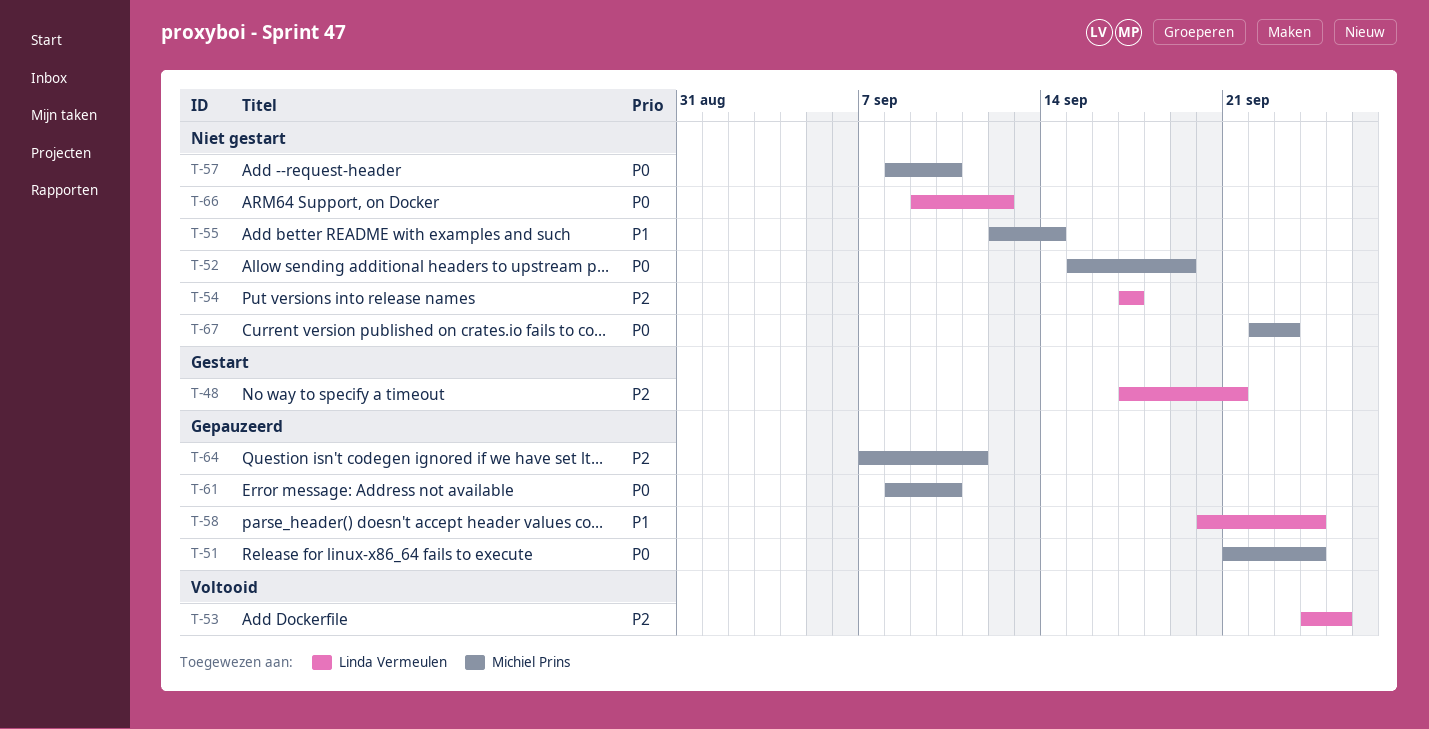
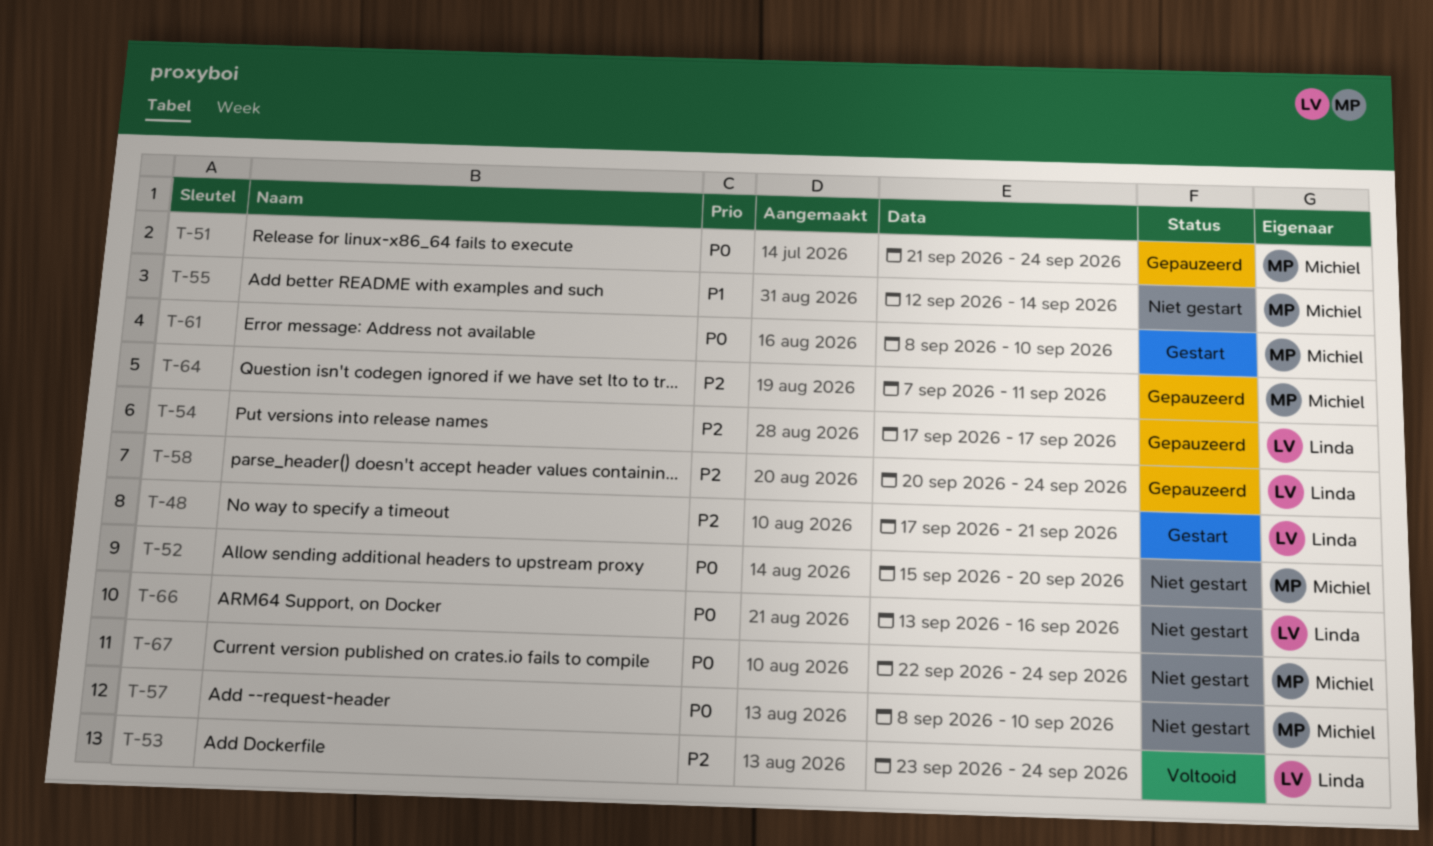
T-52, due: Sep 19 -> Sep 20
T-53, start: Sep 24 -> Sep 23
T-53, due: Sep 25 -> Sep 24
T-54, status: Niet gestart -> Gepauzeerd
T-58, priority: P1 -> P2
T-61, status: Gepauzeerd -> Gestart
T-66, start: Sep 9 -> Sep 13
T-66, due: Sep 12 -> Sep 16
T-67, due: Sep 23 -> Sep 24

